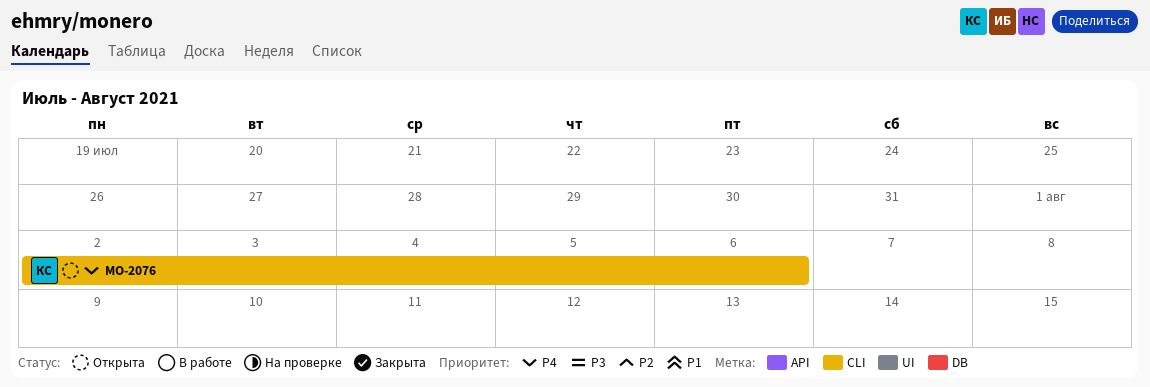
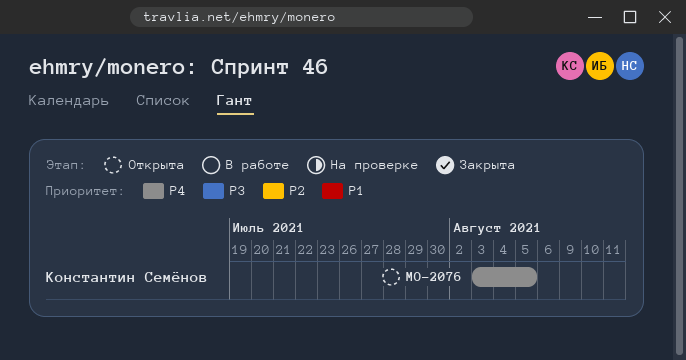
MO-2076, start: Aug 2 -> Aug 3
MO-2076, due: Aug 6 -> Aug 5

